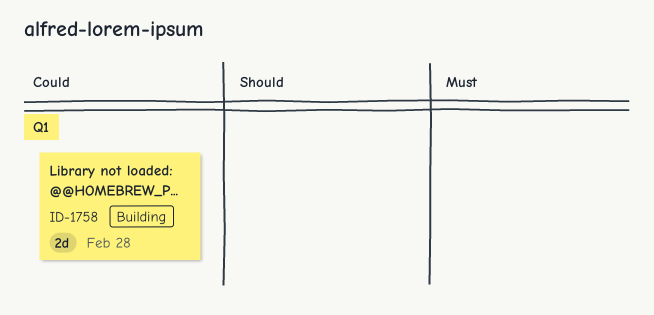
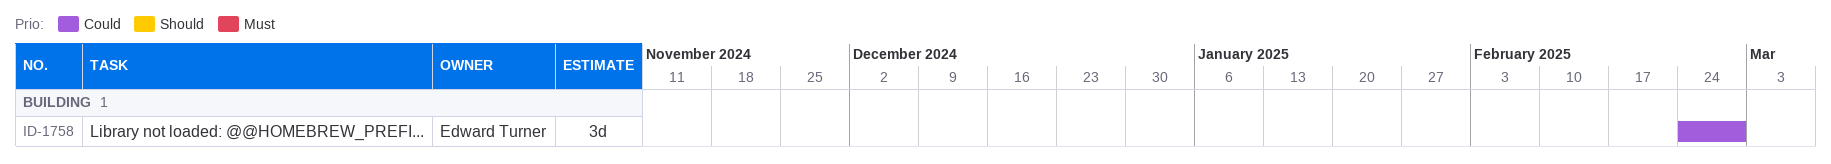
ID-1758, estimate: 2d -> 3d

